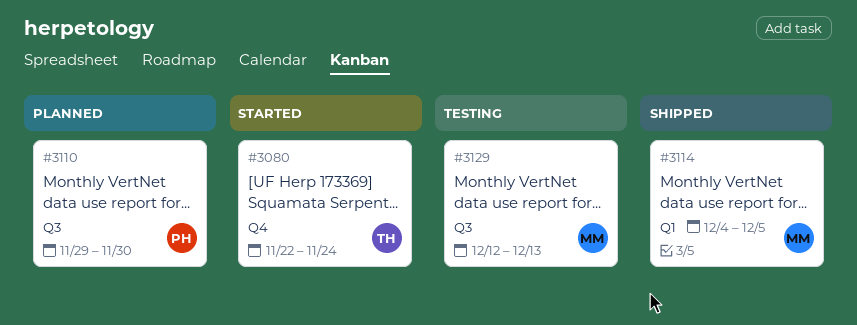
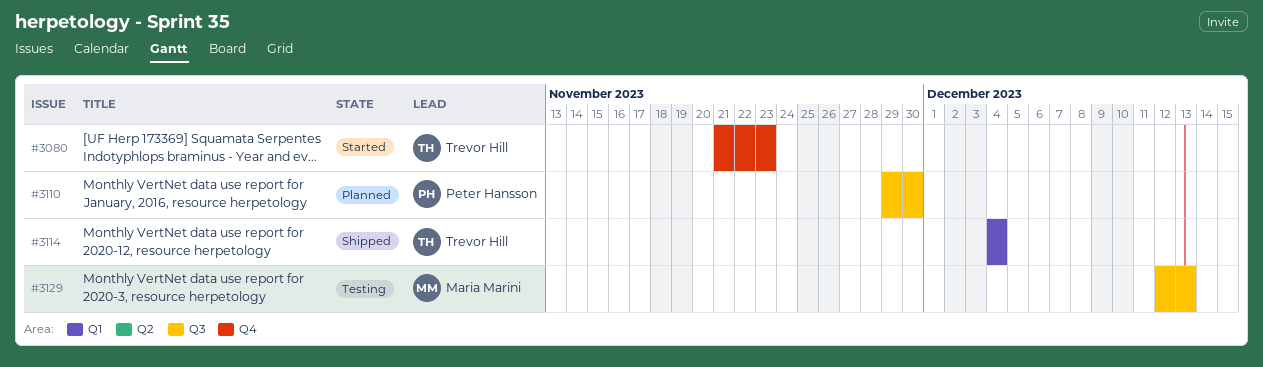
#3080, start: Nov 22 -> Nov 21
#3080, due: Nov 24 -> Nov 23
#3114, owner: Maria Marini -> Trevor Hill
#3114, due: Dec 5 -> Dec 4

